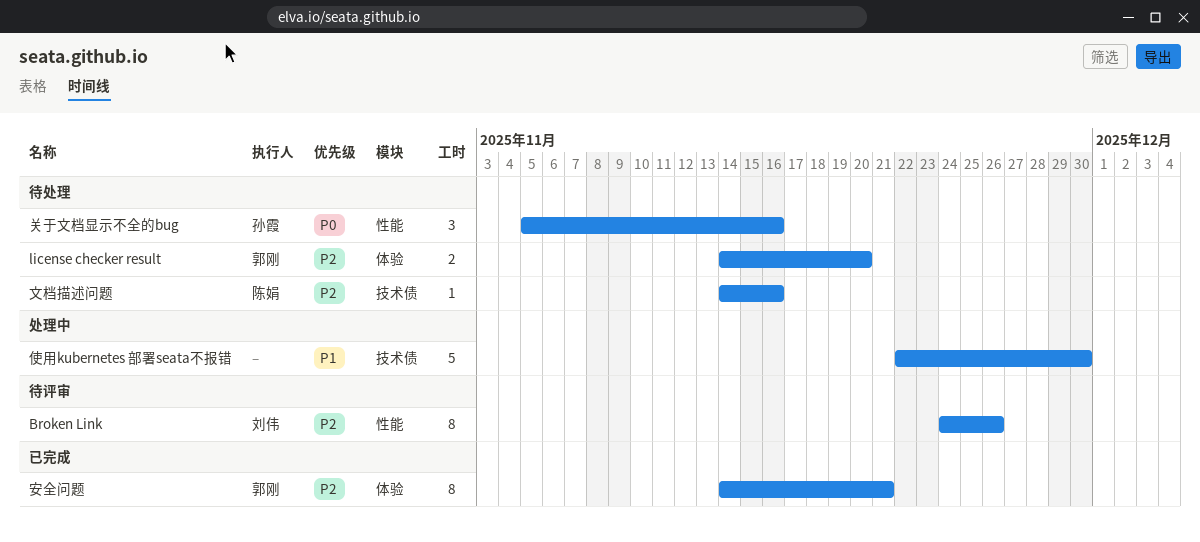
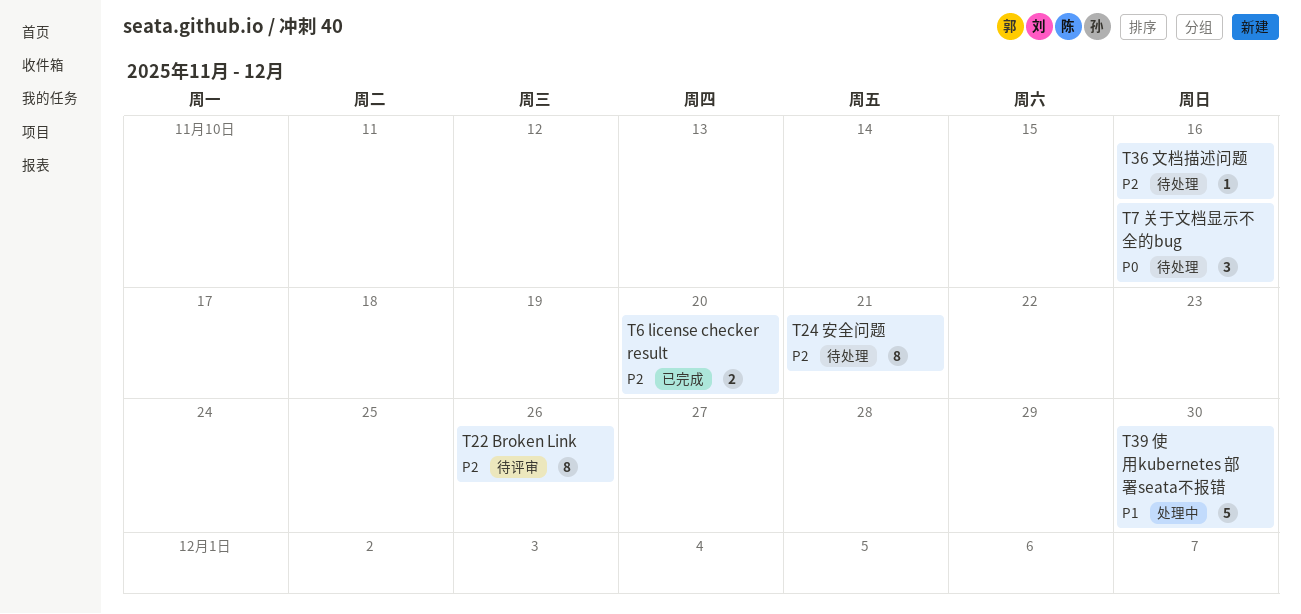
license checker result, status: 待处理 -> 已完成
安全问题, status: 已完成 -> 待处理

